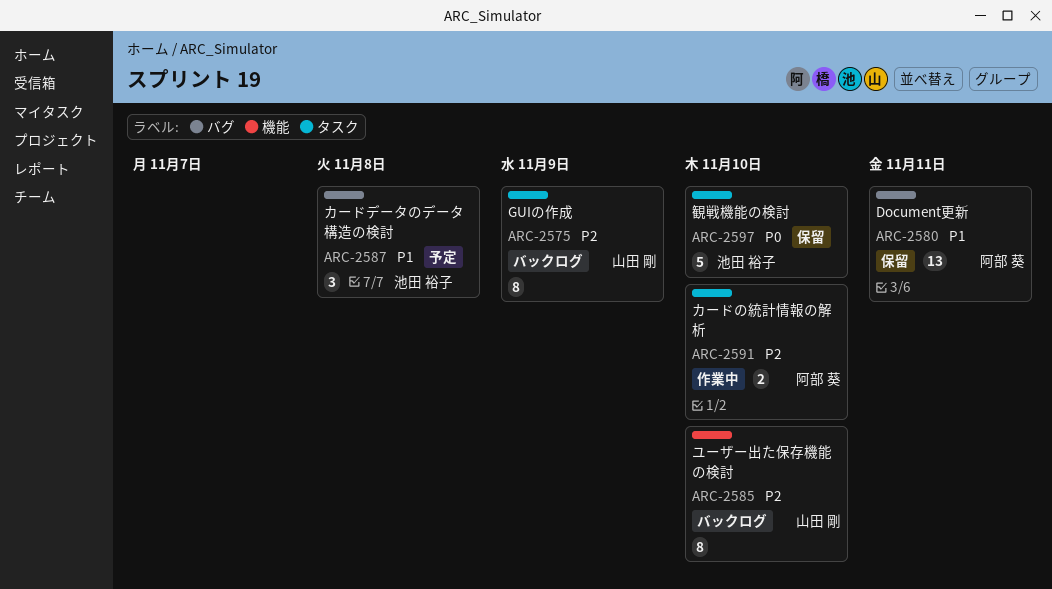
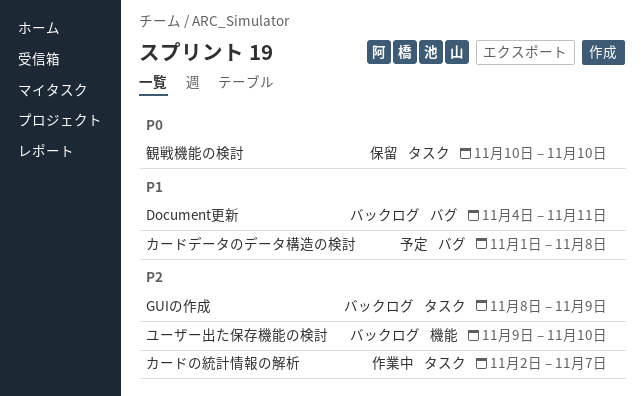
Document更新, status: 保留 -> バックログ
カードの統計情報の解析, due: Nov 10 -> Nov 7

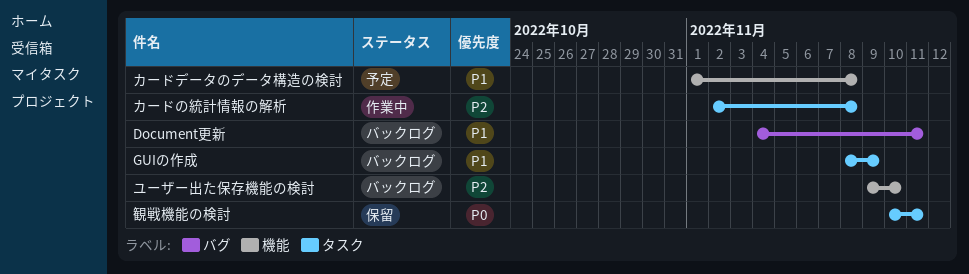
GUIの作成, priority: P2 -> P1
カードの統計情報の解析, due: Nov 7 -> Nov 8
カードデータのデータ構造の検討, label: バグ -> 機能
観戦機能の検討, due: Nov 10 -> Nov 11

